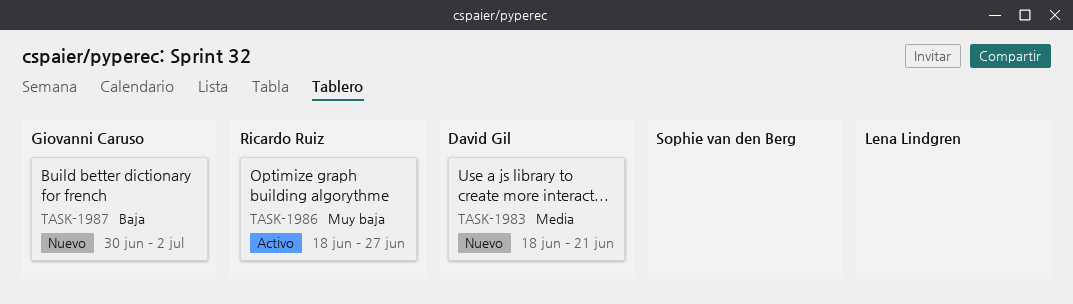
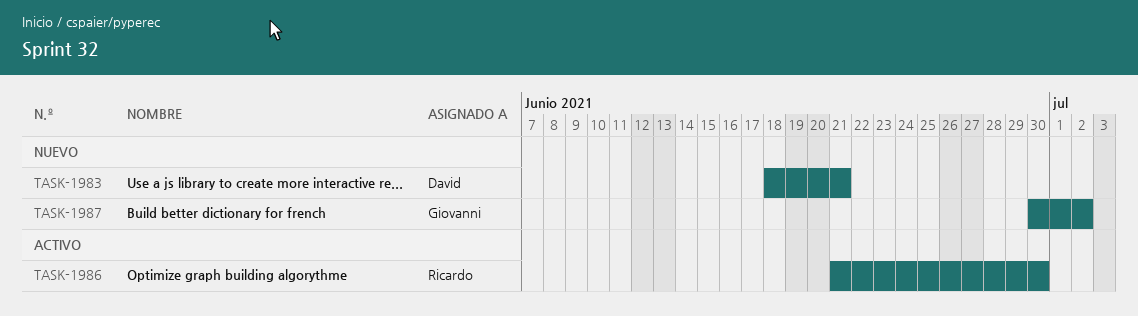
TASK-1986, start: Jun 18 -> Jun 21
TASK-1986, due: Jun 27 -> Jun 30

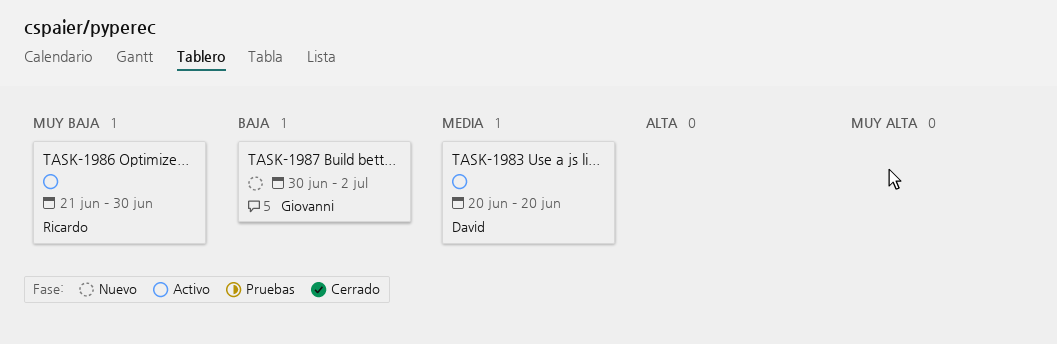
TASK-1983, status: Nuevo -> Activo
TASK-1983, start: Jun 18 -> Jun 20
TASK-1983, due: Jun 21 -> Jun 20

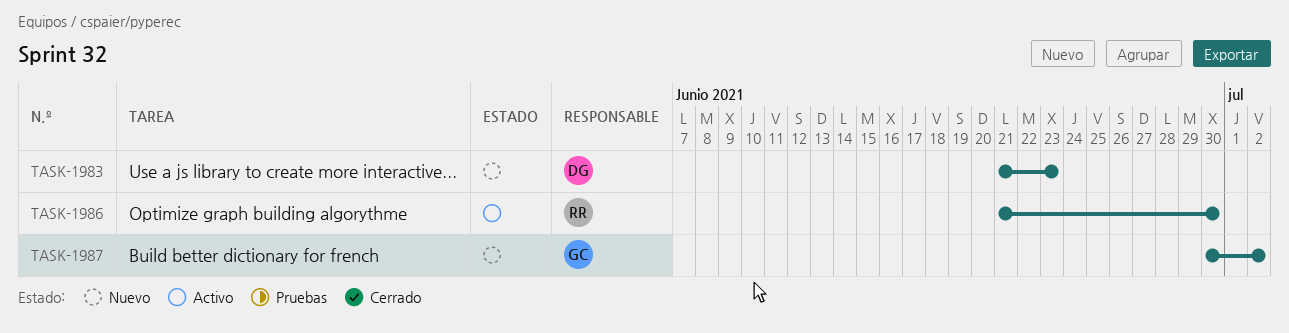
TASK-1983, status: Activo -> Nuevo
TASK-1983, start: Jun 20 -> Jun 21
TASK-1983, due: Jun 20 -> Jun 23

